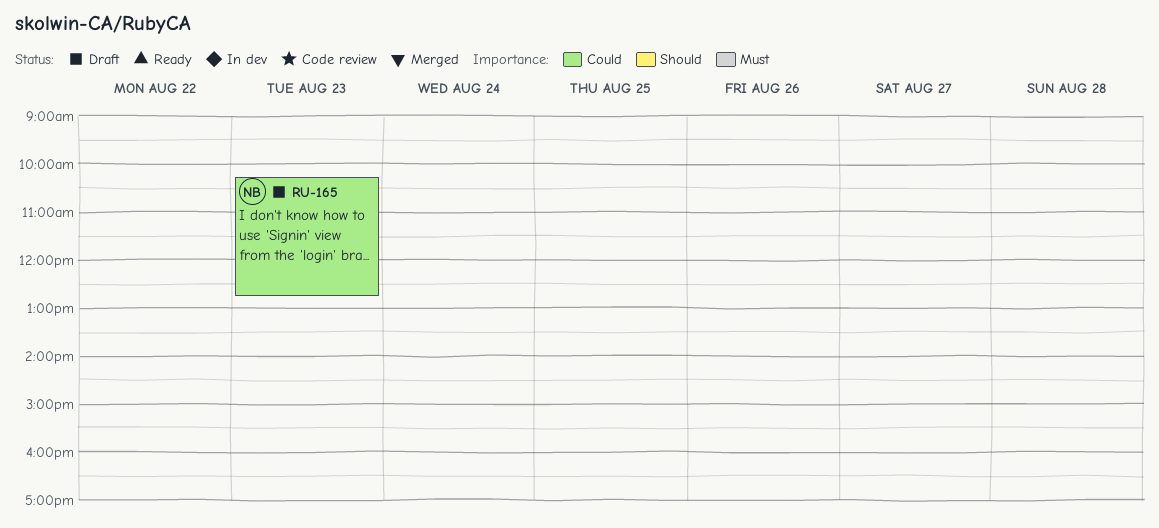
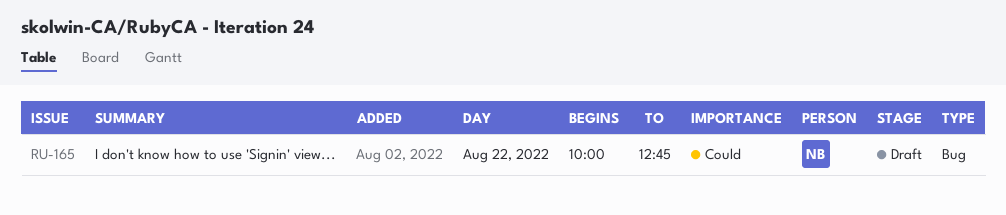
RU-165, day: Aug 23 -> Aug 22
RU-165, begins: 10:15 -> 10:00

